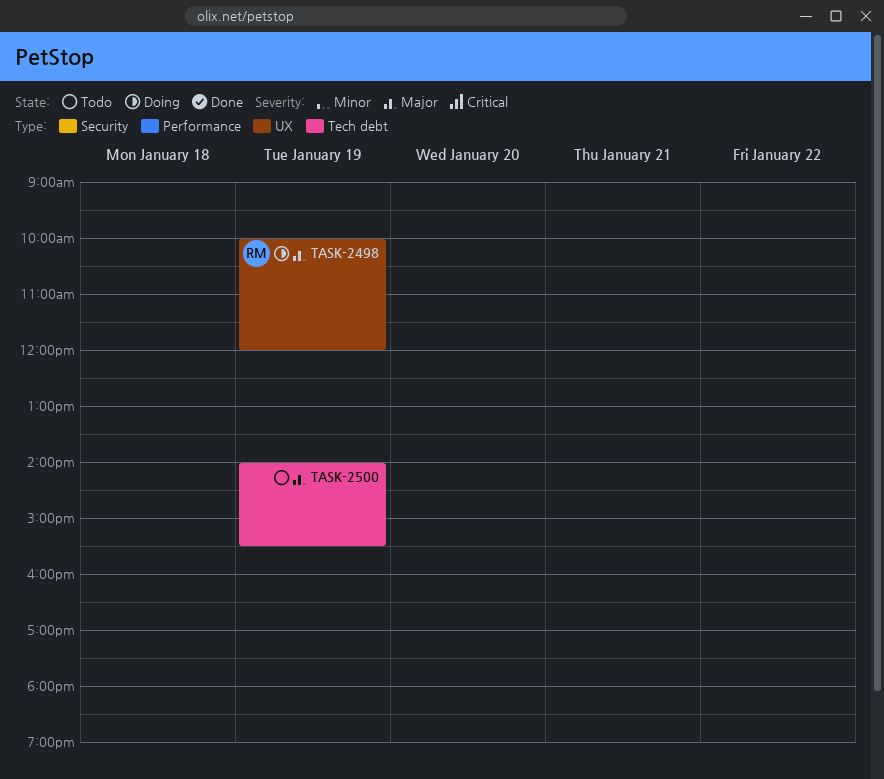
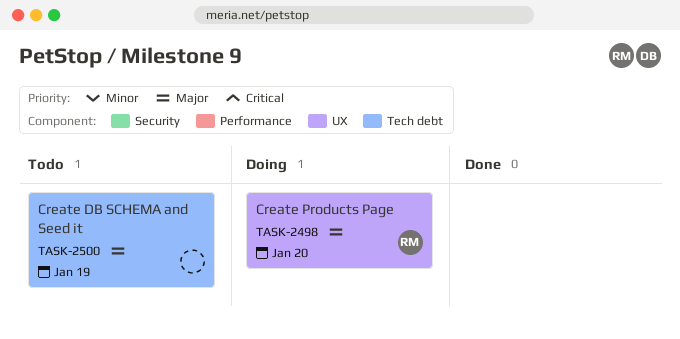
TASK-2498, day: Jan 19 -> Jan 20

